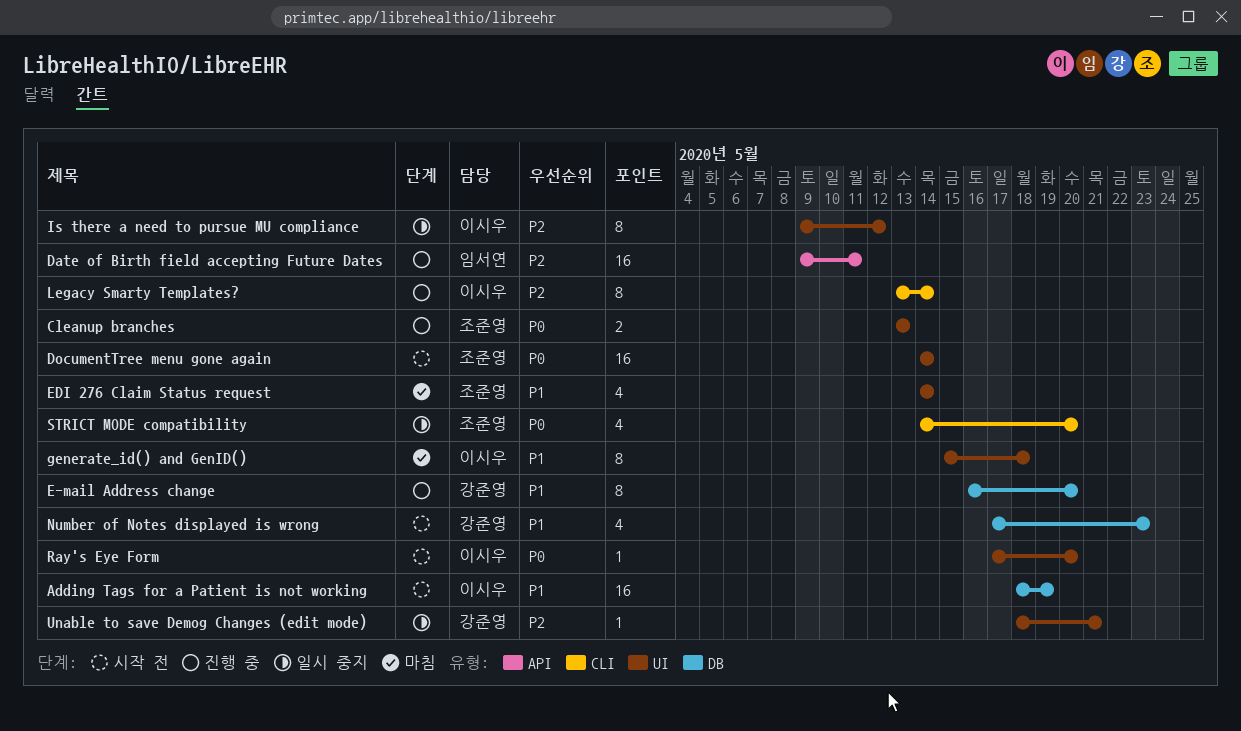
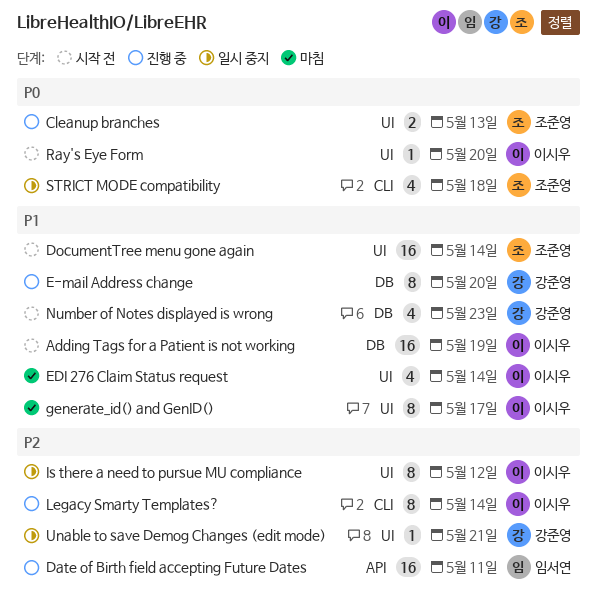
DocumentTree menu gone again, priority: P0 -> P1
EDI 276 Claim Status request, owner: 조준영 -> 이시우
generate_id() and GenID(), due: May 18 -> May 17
STRICT MODE compatibility, due: May 20 -> May 18

